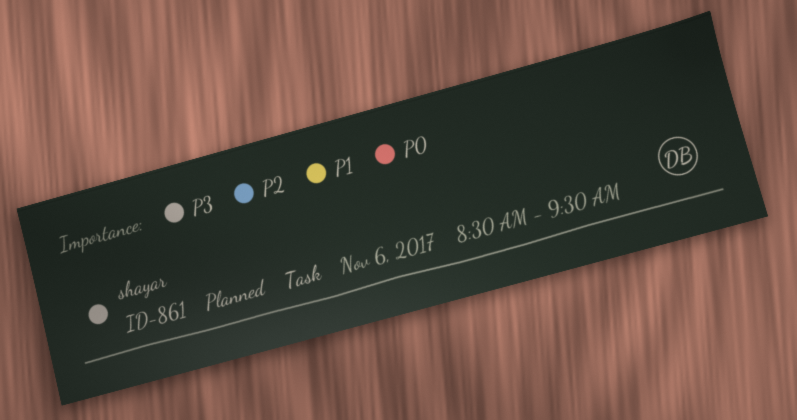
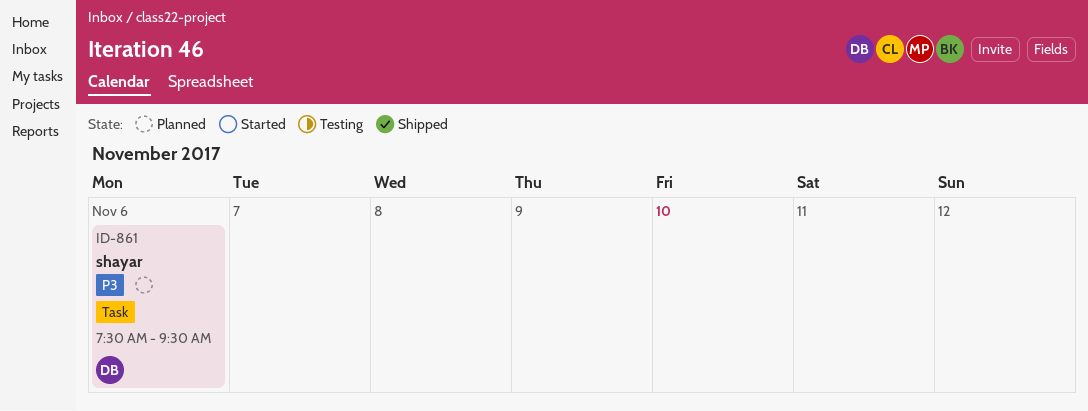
ID-861, begins: 08:30 -> 07:30

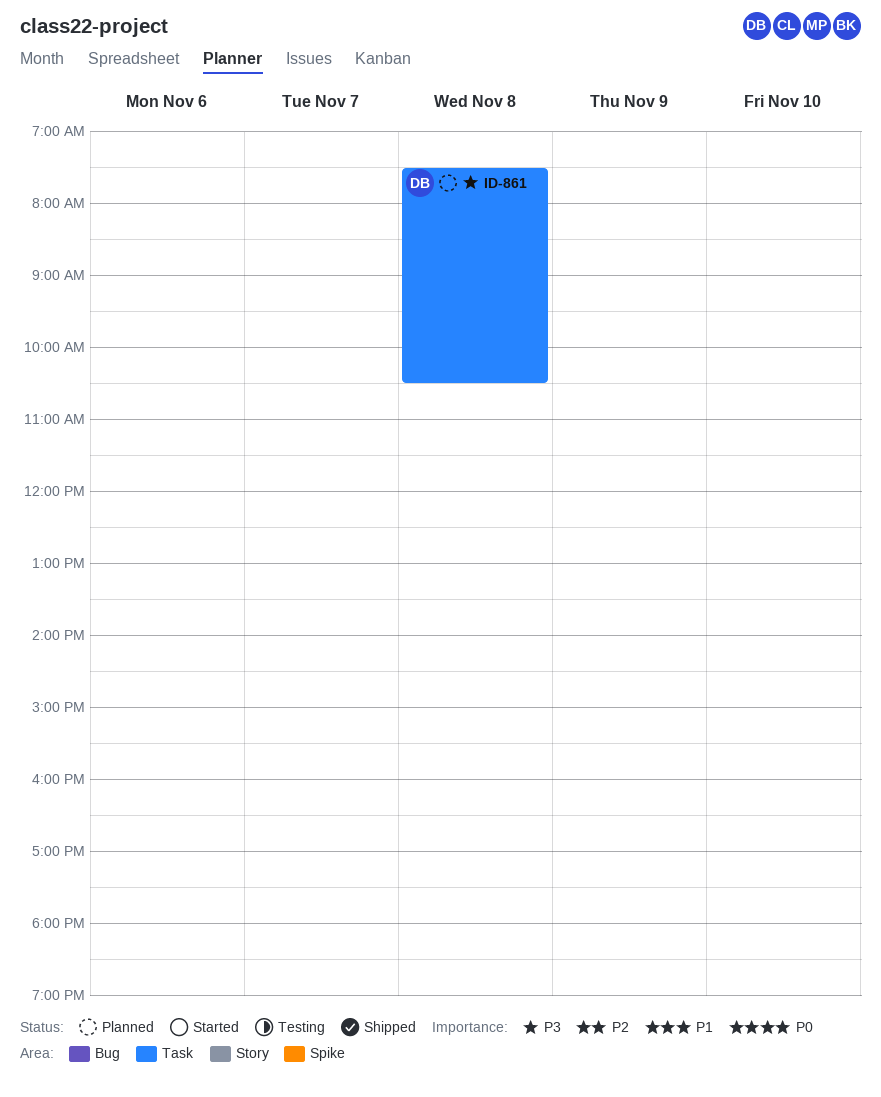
ID-861, day: Nov 6 -> Nov 8
ID-861, ends: 09:30 -> 10:30

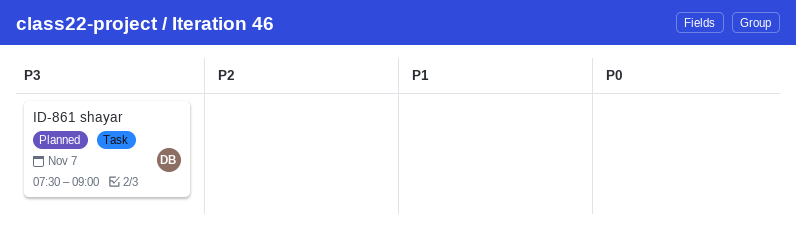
ID-861, day: Nov 8 -> Nov 7
ID-861, ends: 10:30 -> 09:00

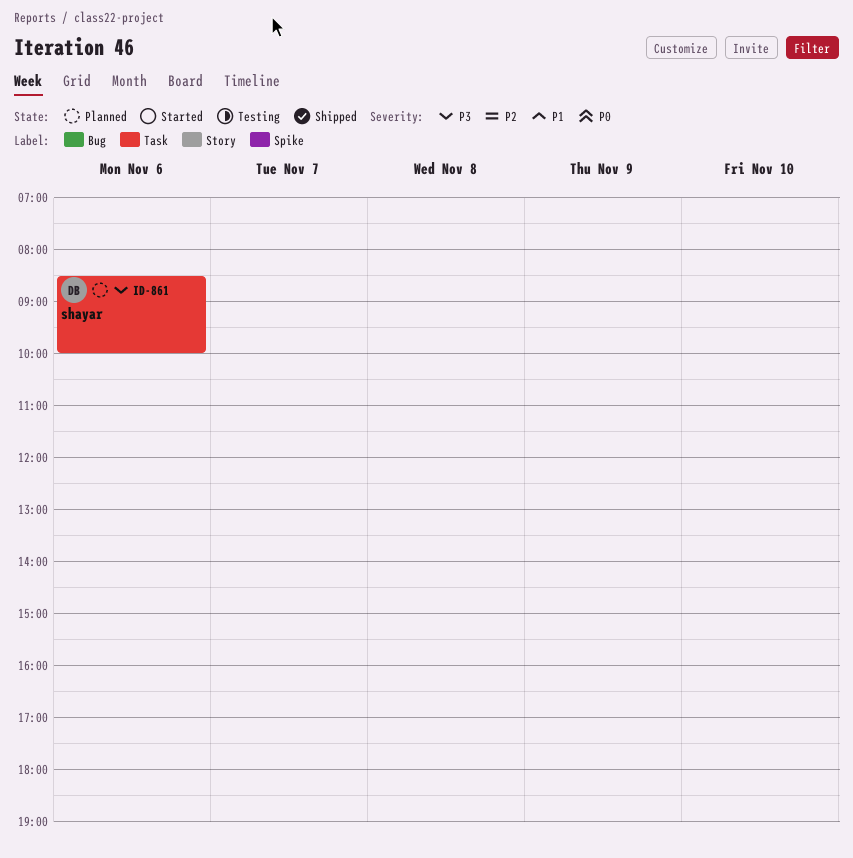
ID-861, day: Nov 7 -> Nov 6
ID-861, begins: 07:30 -> 08:30
ID-861, ends: 09:00 -> 10:00

